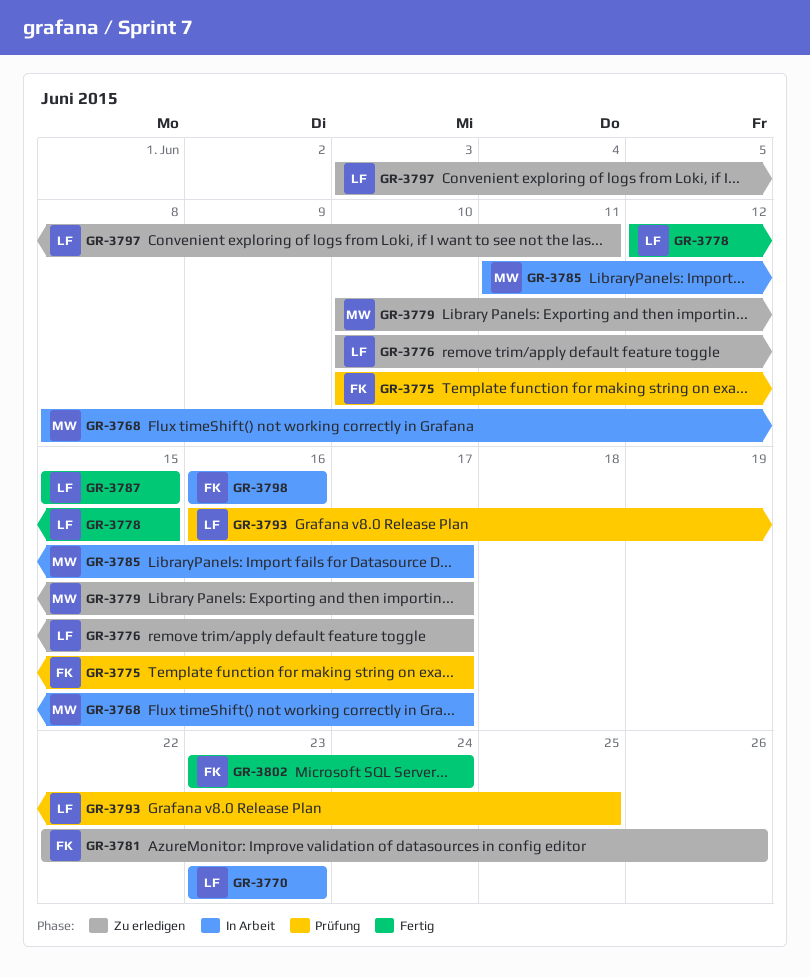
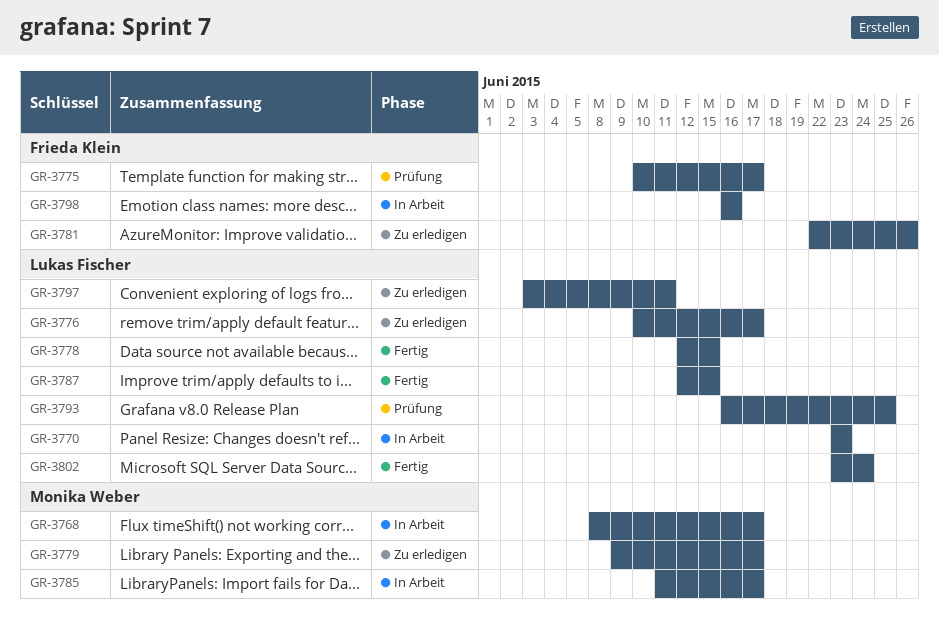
GR-3779, start: Jun 10 -> Jun 9
GR-3787, start: Jun 15 -> Jun 12
GR-3802, owner: Frieda Klein -> Lukas Fischer

